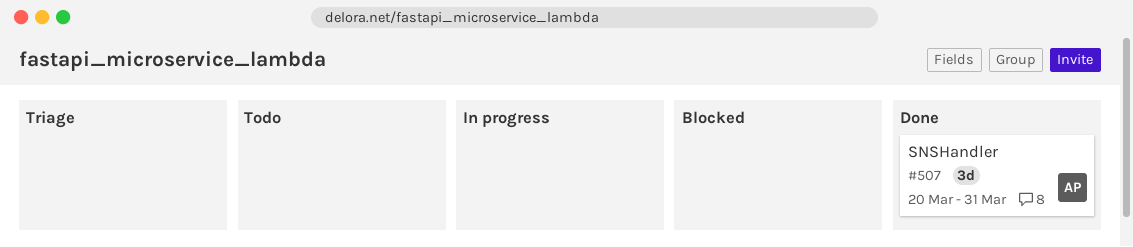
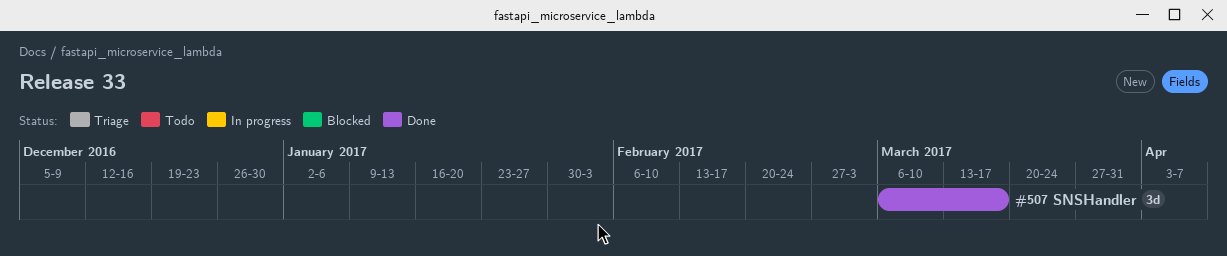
#507, start: Mar 20 -> Mar 6
#507, due: Mar 31 -> Mar 17

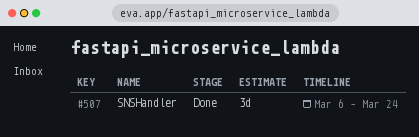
#507, due: Mar 17 -> Mar 24

